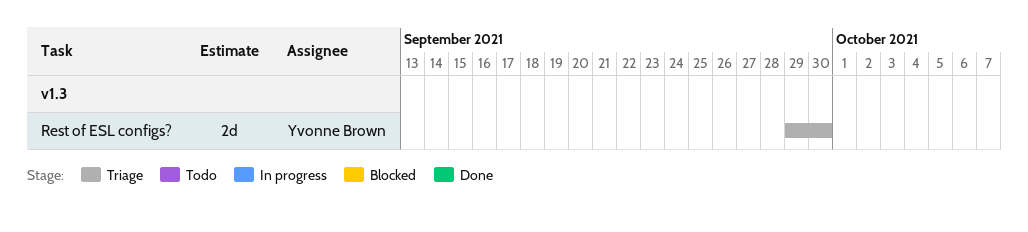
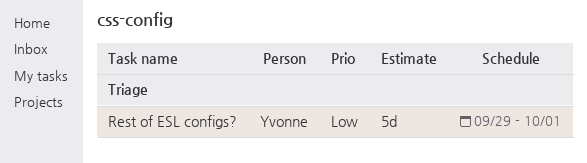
Rest of ESL configs?, estimate: 2d -> 5d
Rest of ESL configs?, due: Sep 30 -> Oct 1

